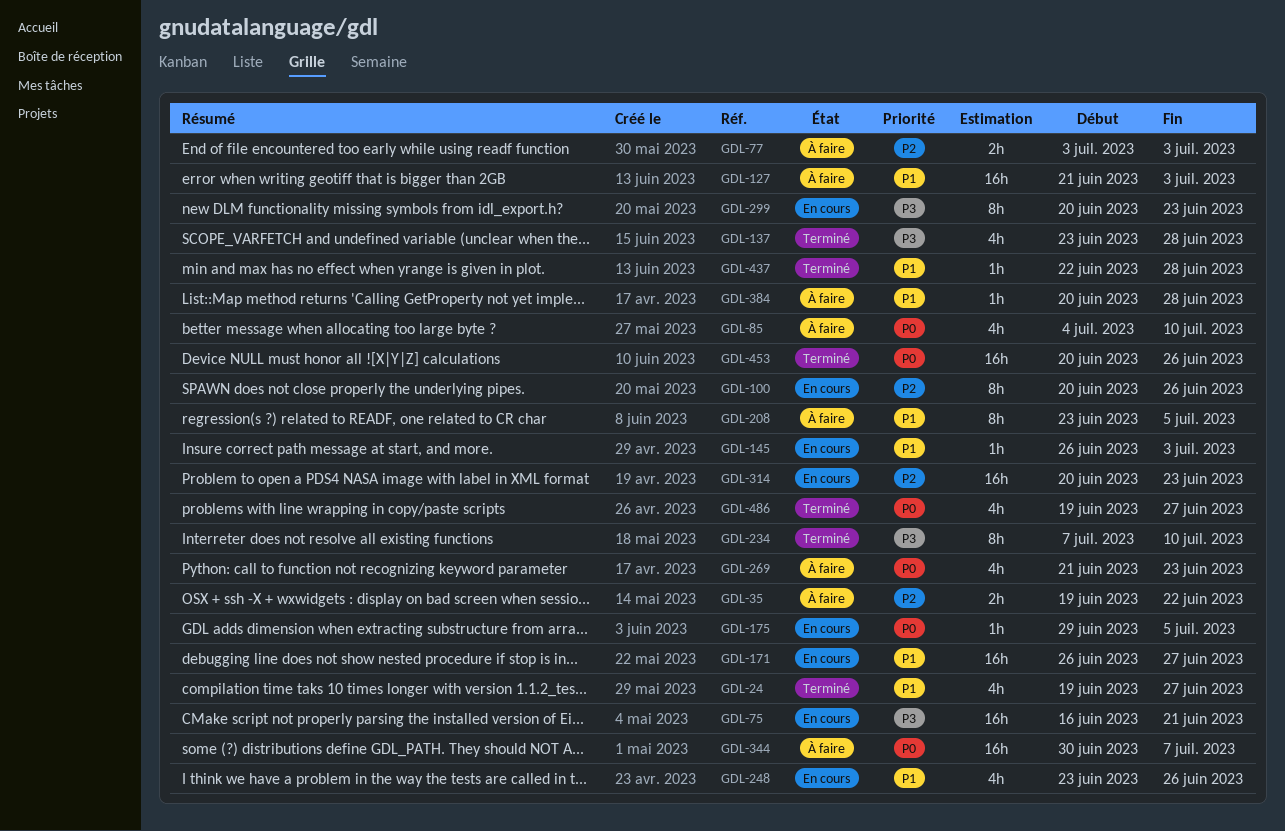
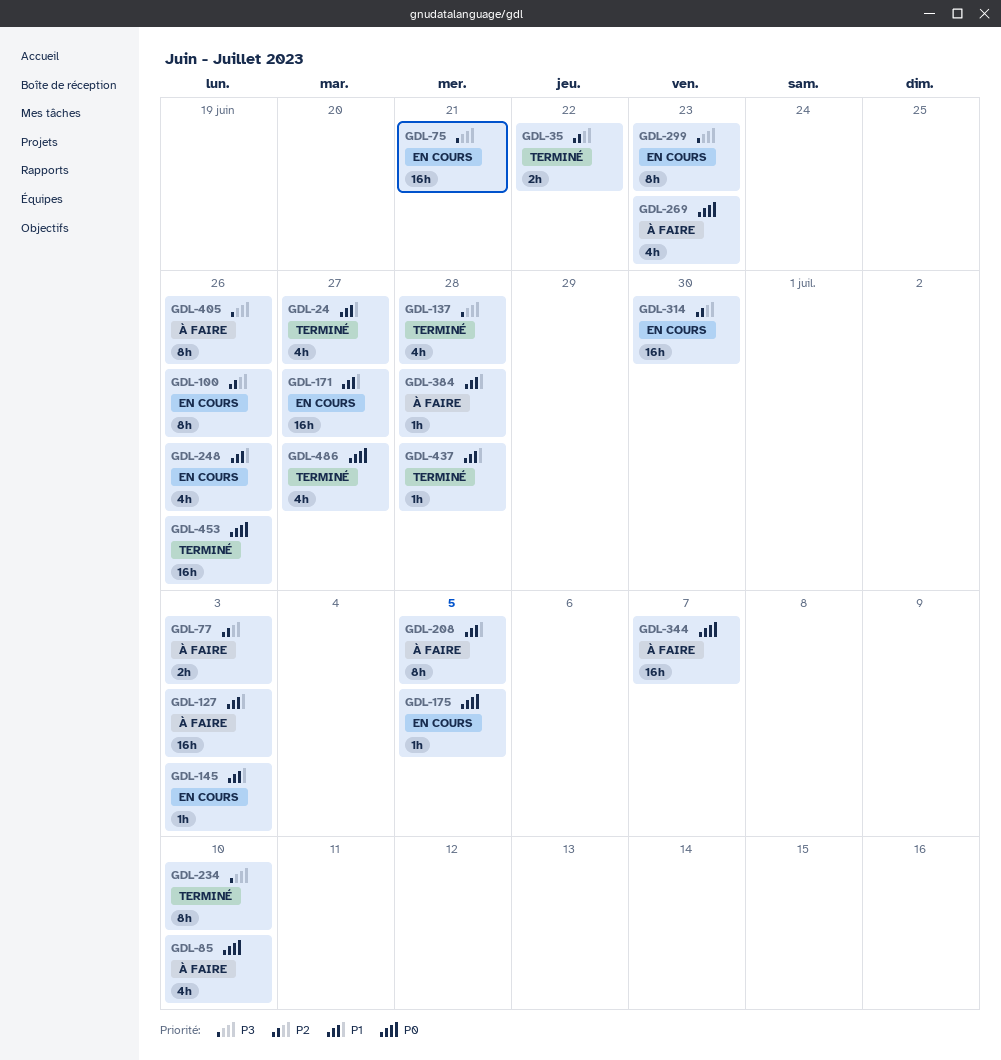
GDL-35, status: À faire -> Terminé
GDL-314, due: Jun 23 -> Jun 30
GDL-405: none -> present

